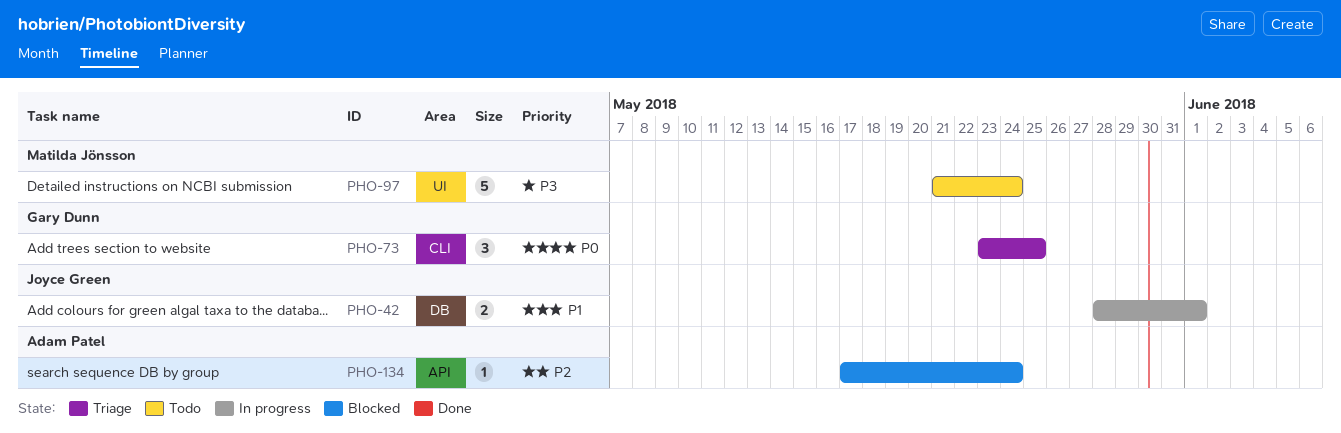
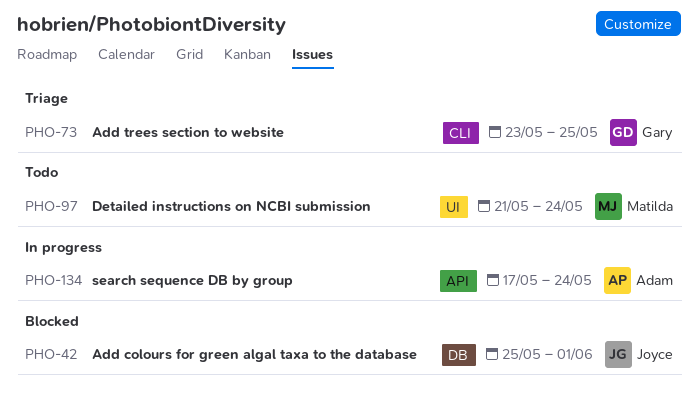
PHO-42, status: In progress -> Blocked
PHO-42, start: May 28 -> May 25
PHO-134, status: Blocked -> In progress

